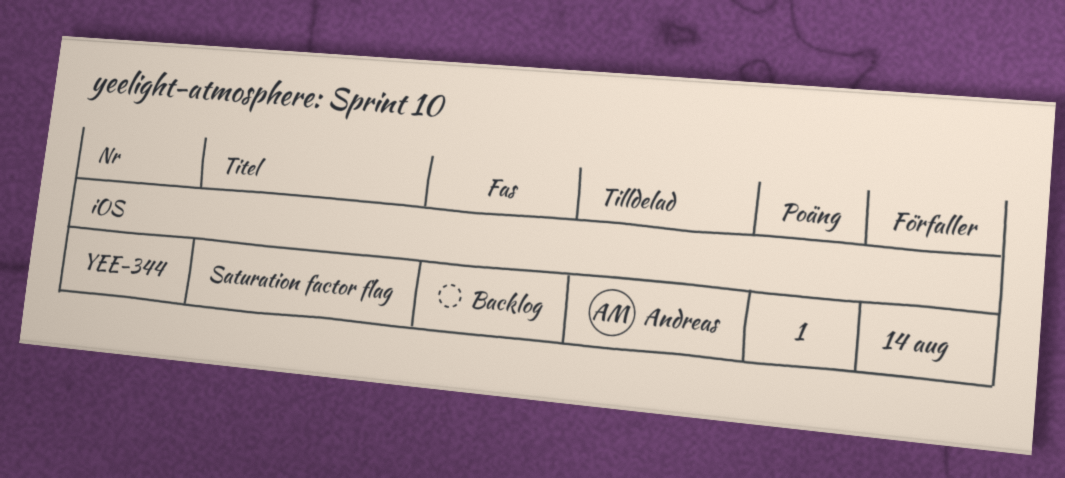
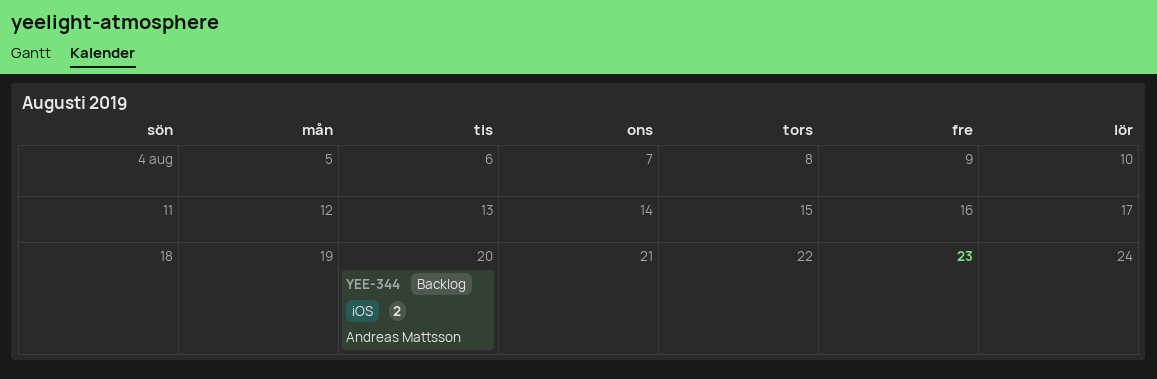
YEE-344, estimate: 1 -> 2
YEE-344, due: Aug 14 -> Aug 20

